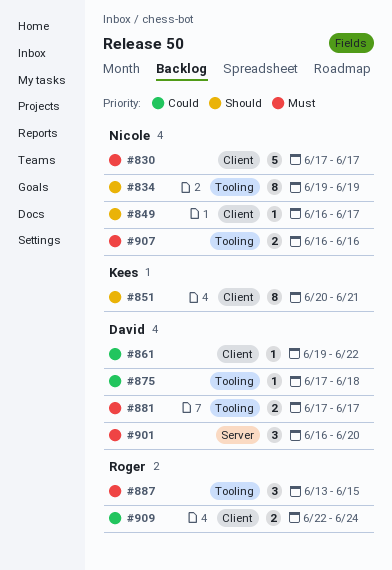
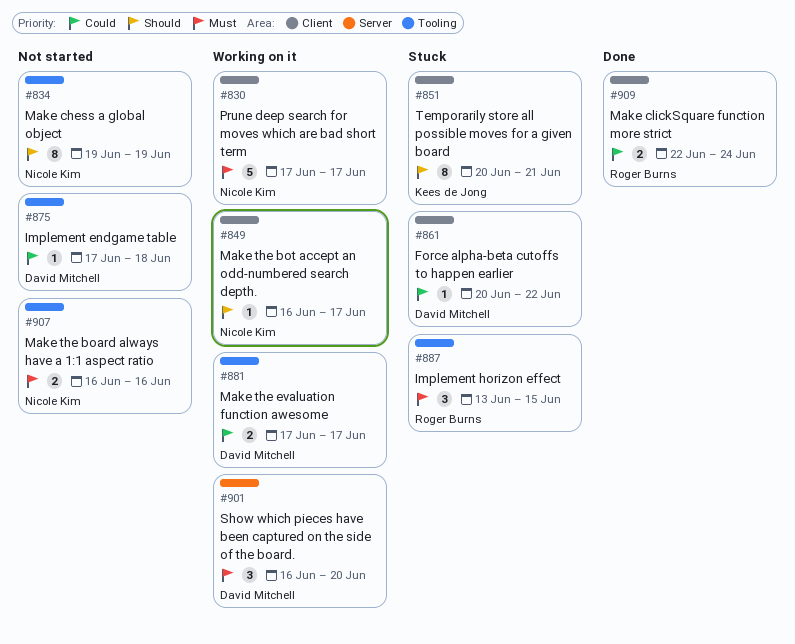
#861, start: Jun 19 -> Jun 20
#881, priority: Must -> Could

